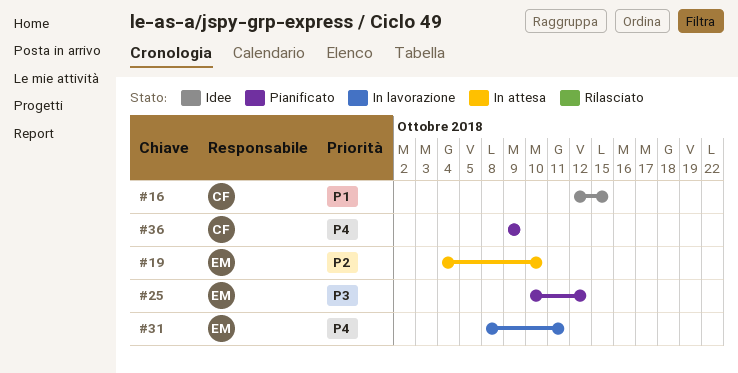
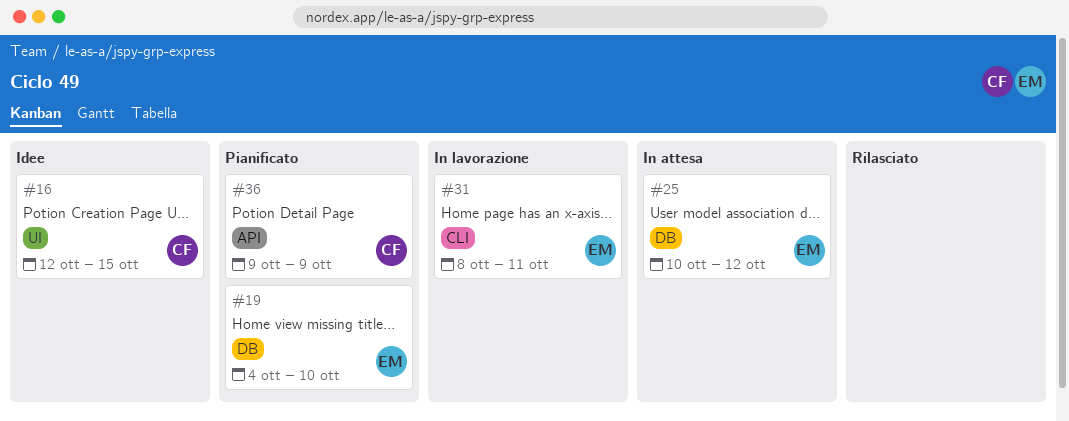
#19, status: In attesa -> Pianificato
#25, status: Pianificato -> In attesa

